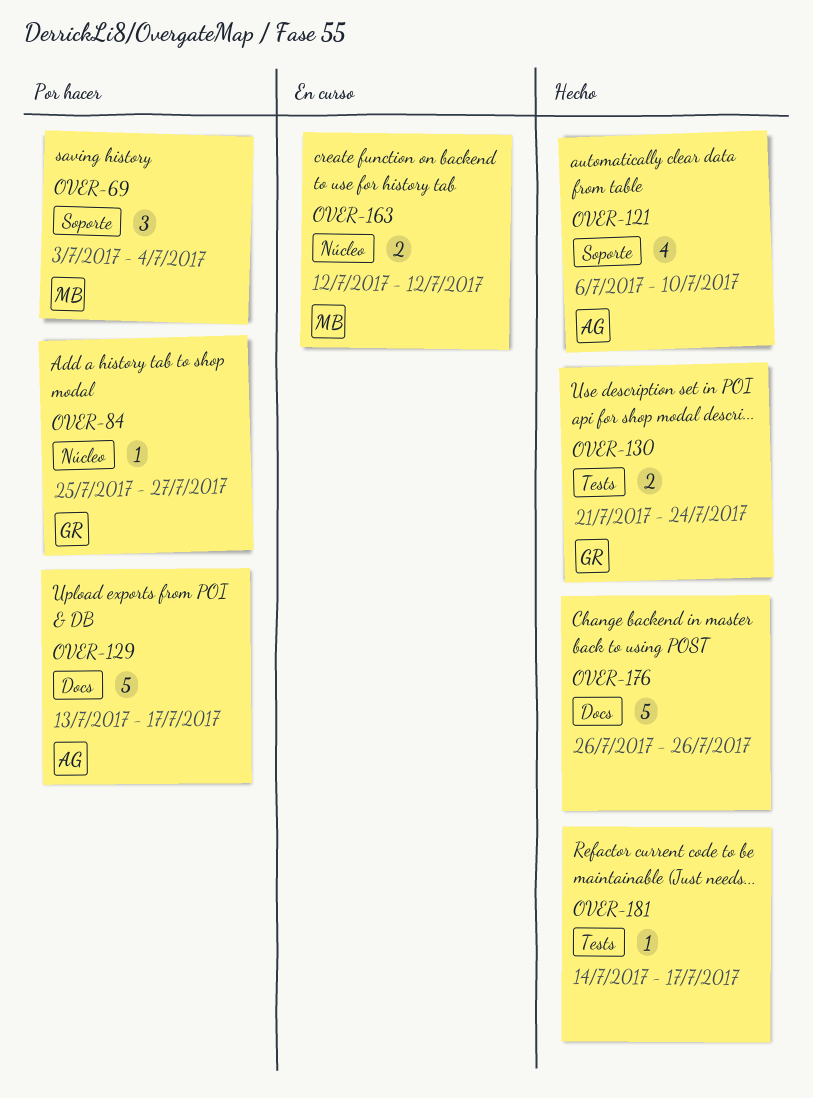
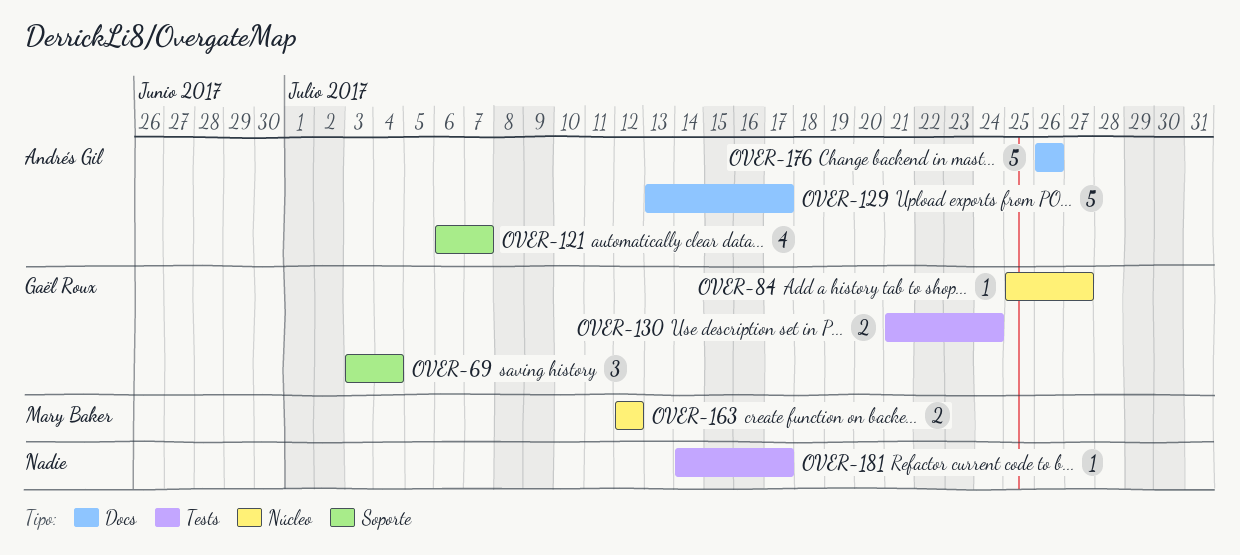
OVER-69, owner: Mary Baker -> Gaël Roux
OVER-121, due: Jul 10 -> Jul 7
OVER-176, owner: none -> Andrés Gil

